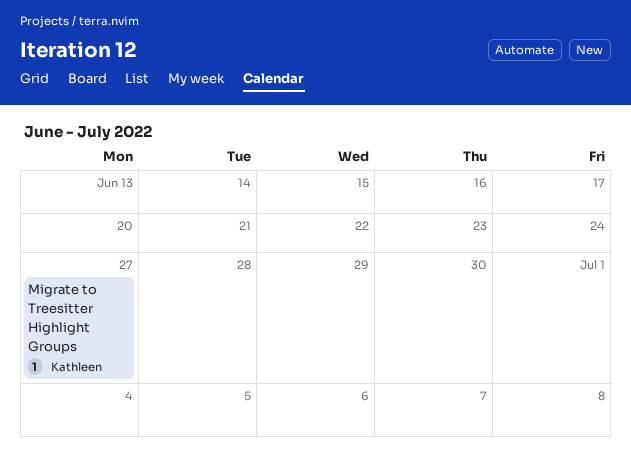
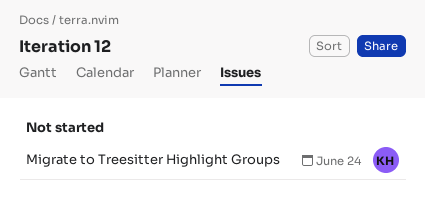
Migrate to Treesitter Highlight Groups, due: Jun 27 -> Jun 24

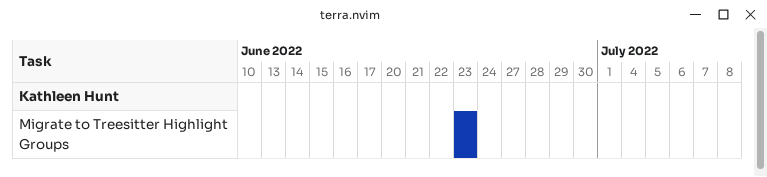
Migrate to Treesitter Highlight Groups, due: Jun 24 -> Jun 23

